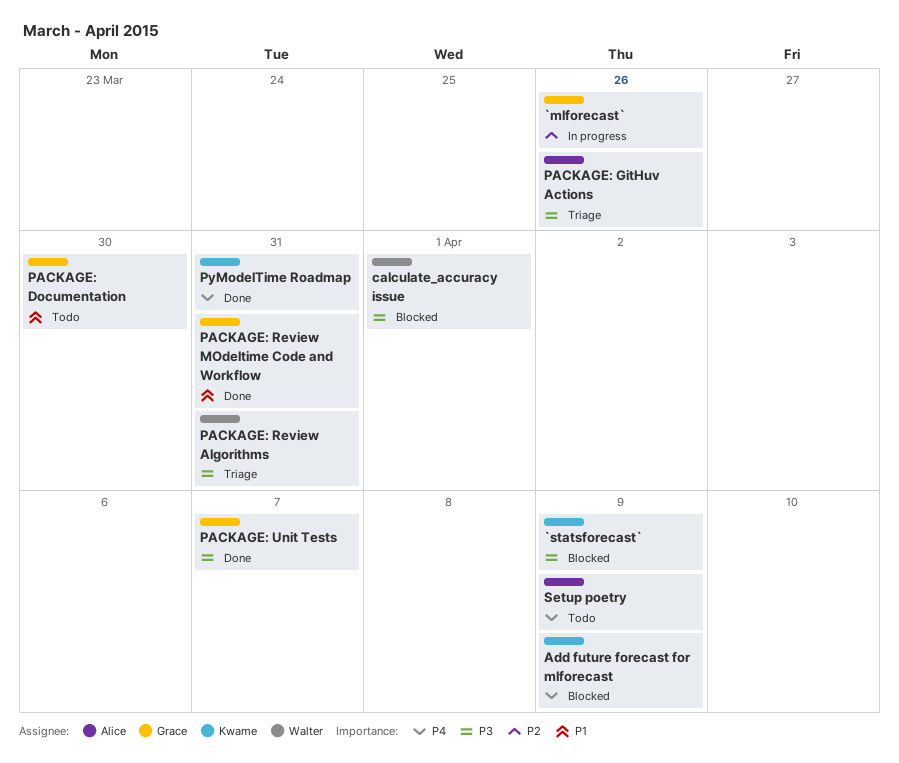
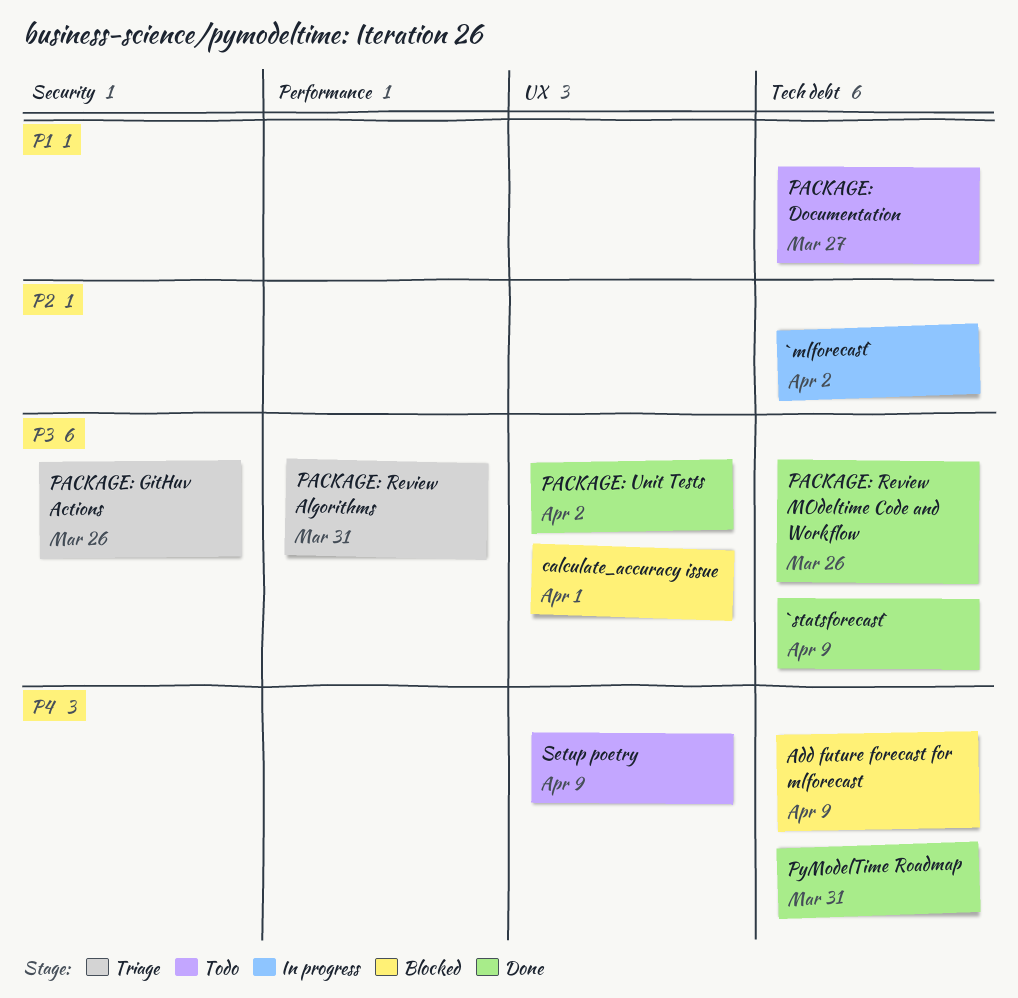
`mlforecast`, due: Mar 26 -> Apr 2
`statsforecast`, status: Blocked -> Done
PACKAGE: Documentation, due: Mar 30 -> Mar 27
PACKAGE: Review MOdeltime Code and Workflow, priority: P1 -> P3
PACKAGE: Review MOdeltime Code and Workflow, due: Mar 31 -> Mar 26
PACKAGE: Unit Tests, due: Apr 7 -> Apr 2

